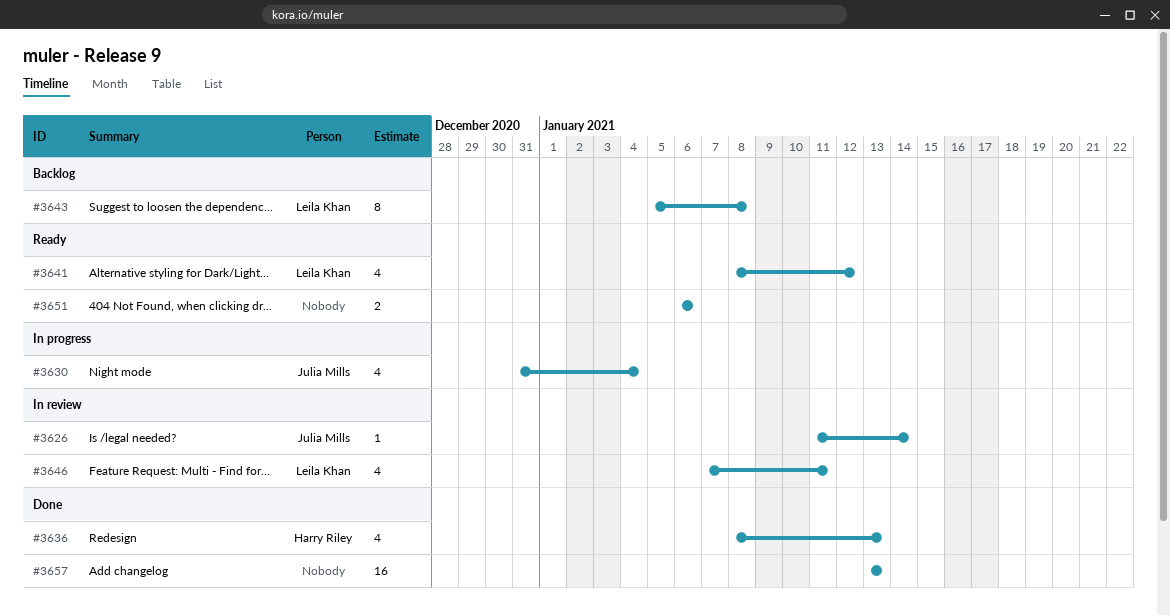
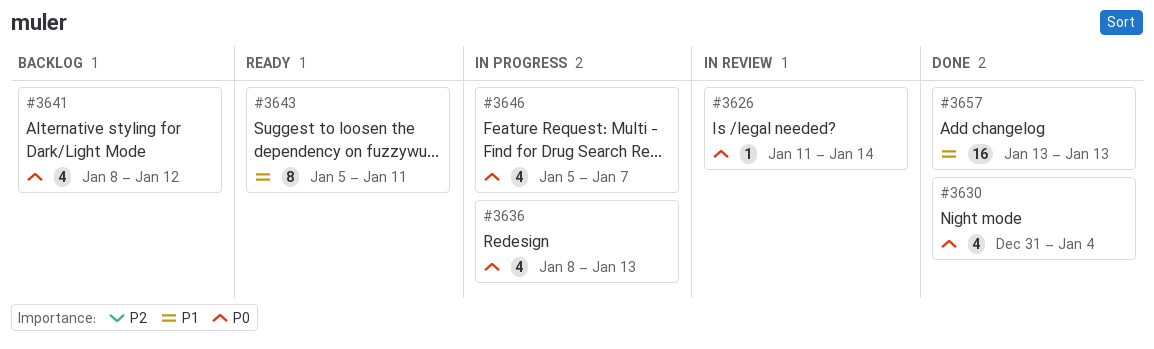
#3630, status: In progress -> Done
#3636, status: Done -> In progress
#3641, status: Ready -> Backlog
#3643, status: Backlog -> Ready
#3643, due: Jan 8 -> Jan 11
#3646, status: In review -> In progress
#3646, start: Jan 7 -> Jan 5
#3646, due: Jan 11 -> Jan 7
#3651: present -> none

